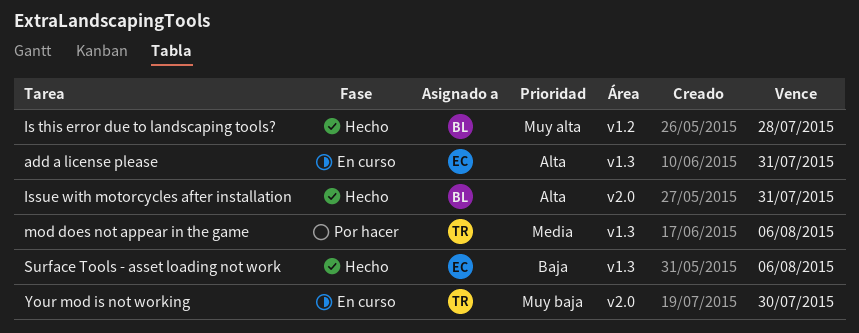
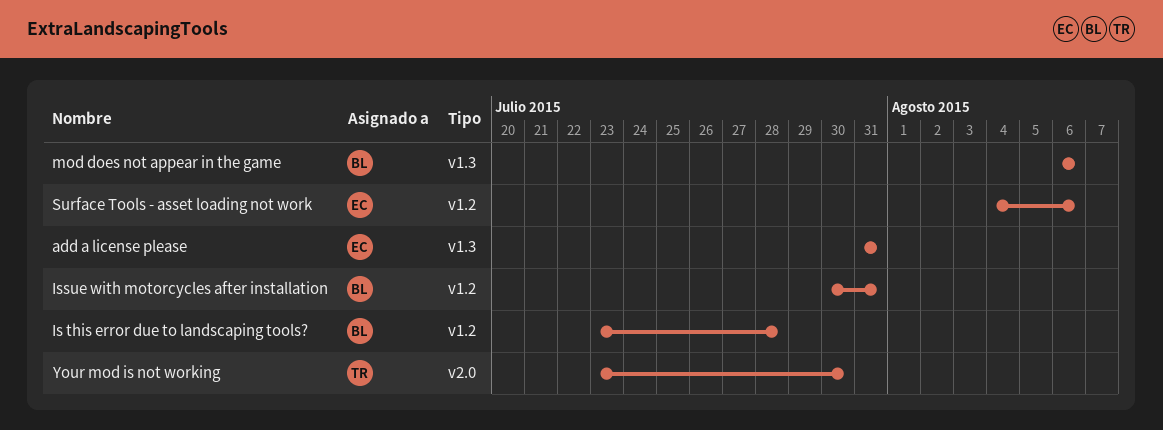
Issue with motorcycles after installation, label: v2.0 -> v1.2
mod does not appear in the game, owner: TR -> BL
Surface Tools - asset loading not work, label: v1.3 -> v1.2

